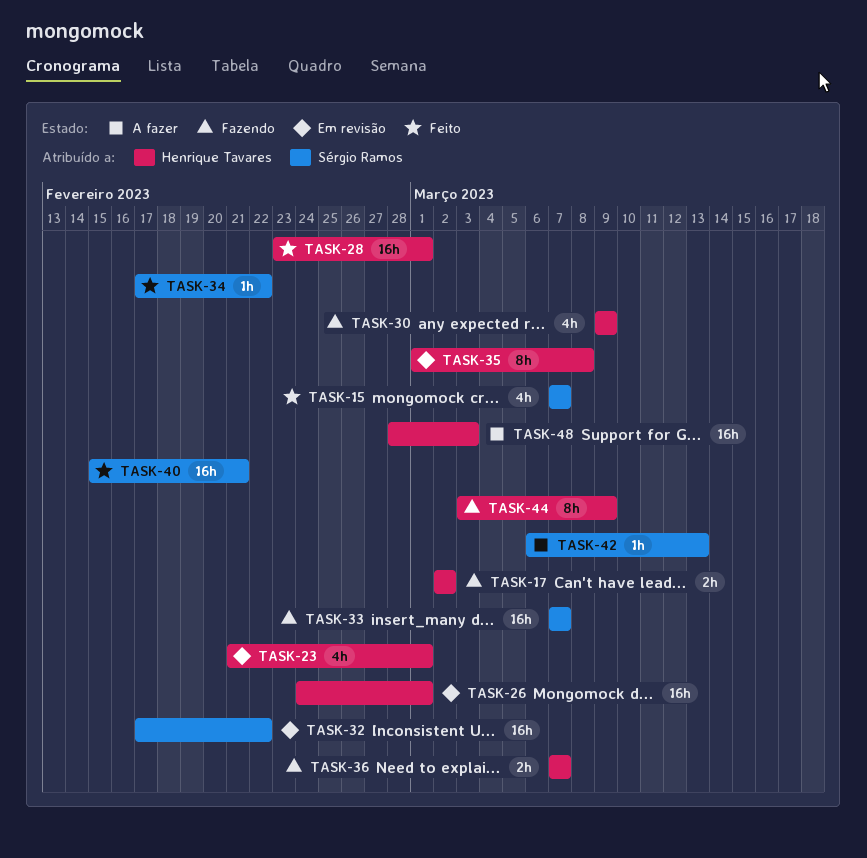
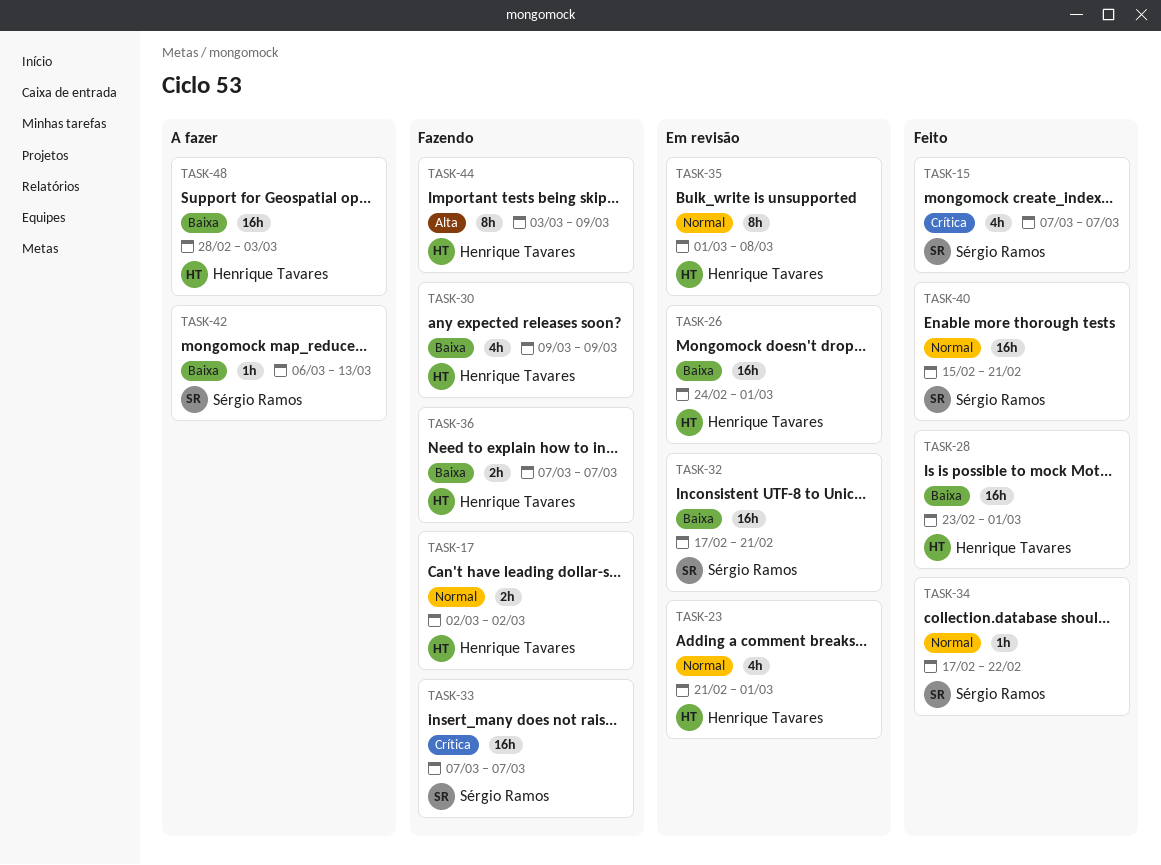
TASK-32, due: Feb 22 -> Feb 21

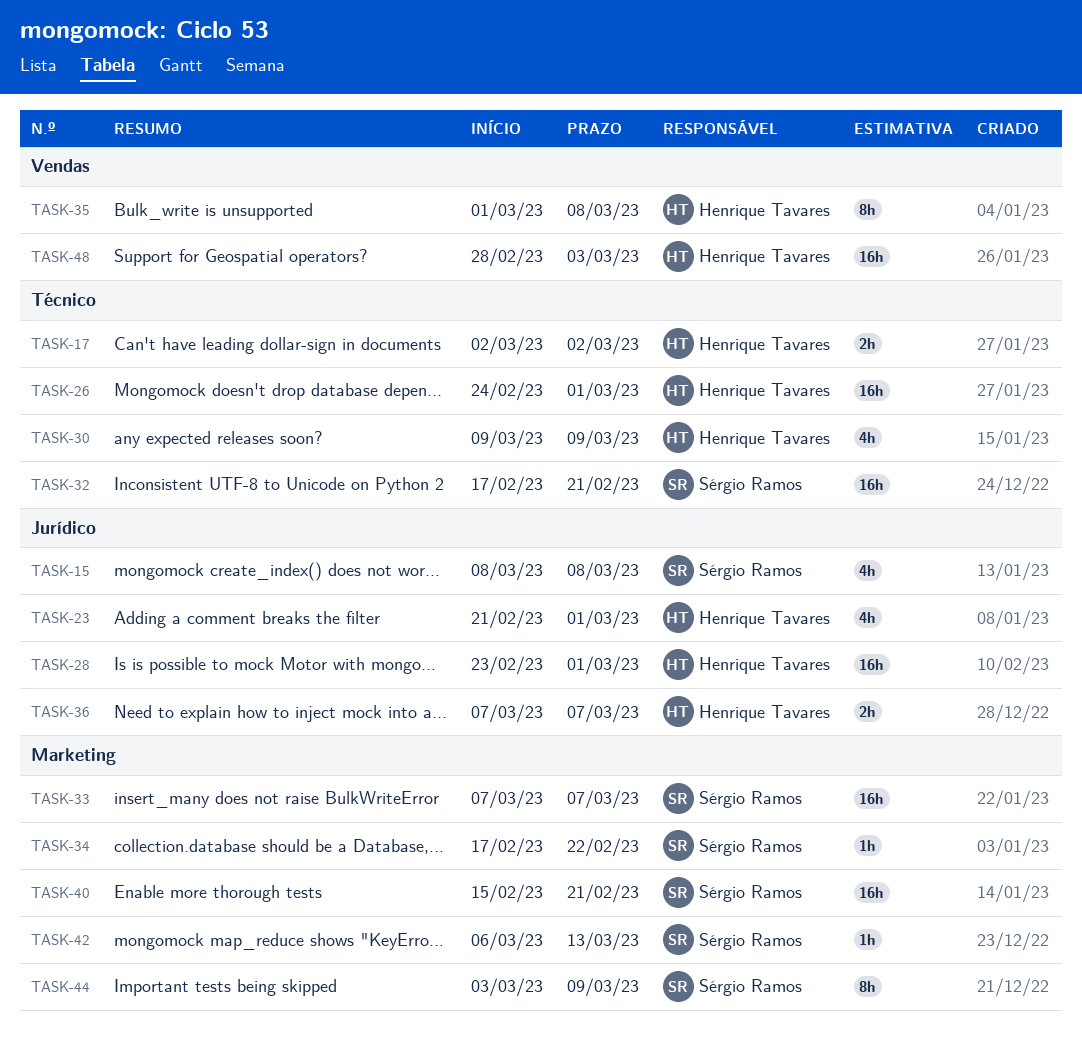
TASK-15, start: Mar 7 -> Mar 8
TASK-15, due: Mar 7 -> Mar 8
TASK-44, owner: Henrique Tavares -> Sérgio Ramos

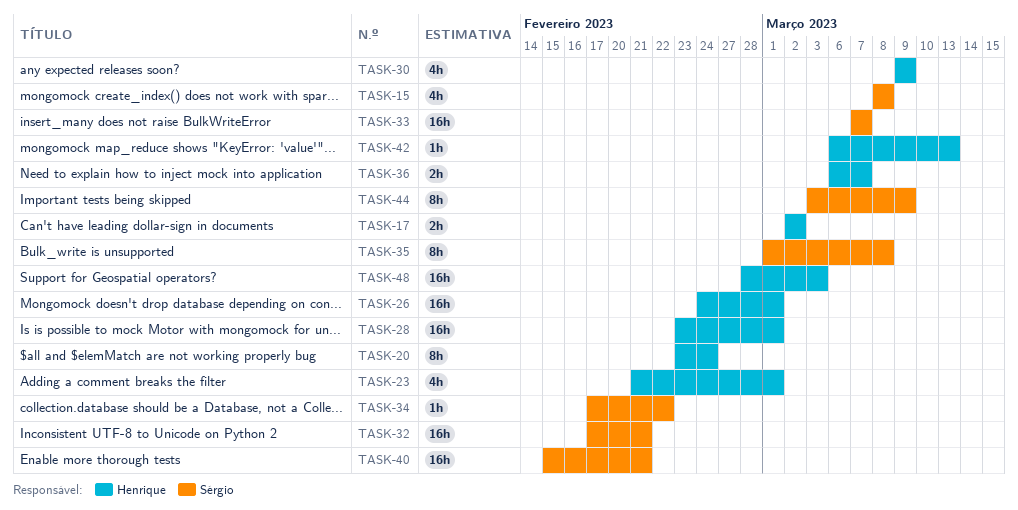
TASK-20: none -> present
TASK-35, owner: Henrique Tavares -> Sérgio Ramos
TASK-36, start: Mar 7 -> Mar 6
TASK-42, owner: Sérgio Ramos -> Henrique Tavares

